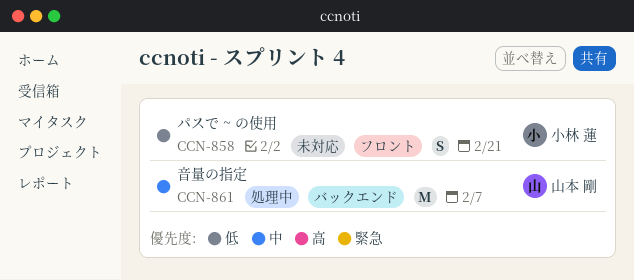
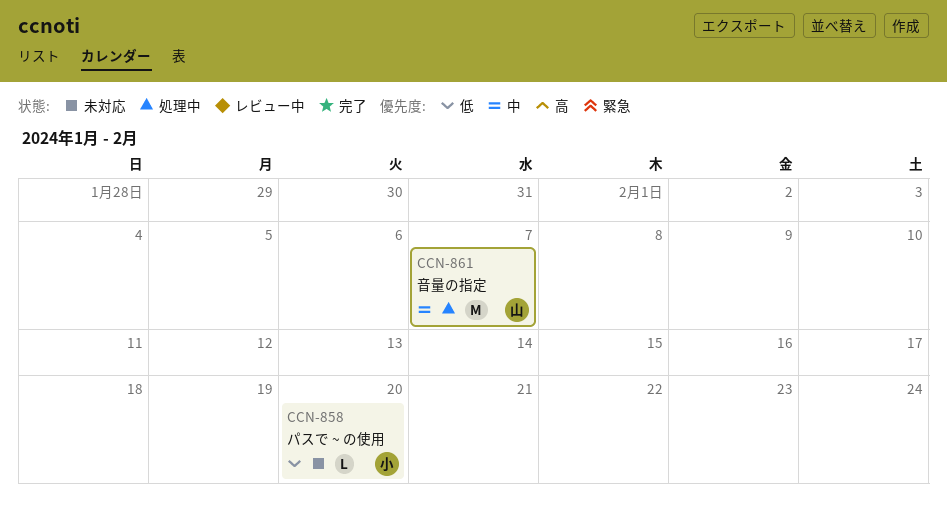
CCN-858, estimate: S -> L
CCN-858, due: Feb 21 -> Feb 20

